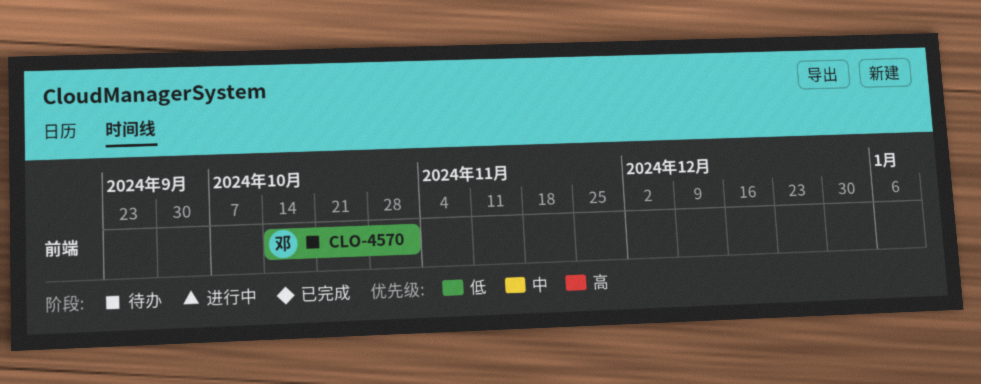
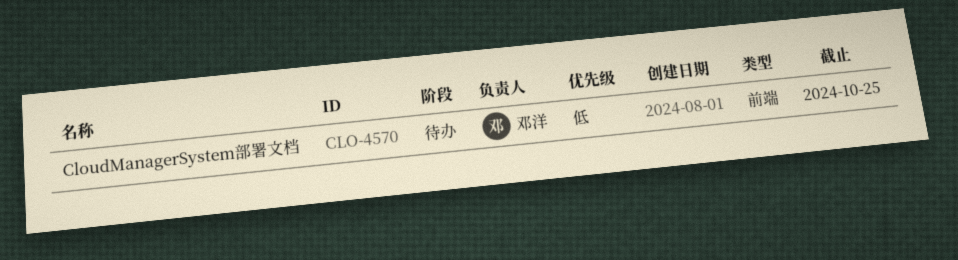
CLO-4570, due: Nov 1 -> Oct 25

